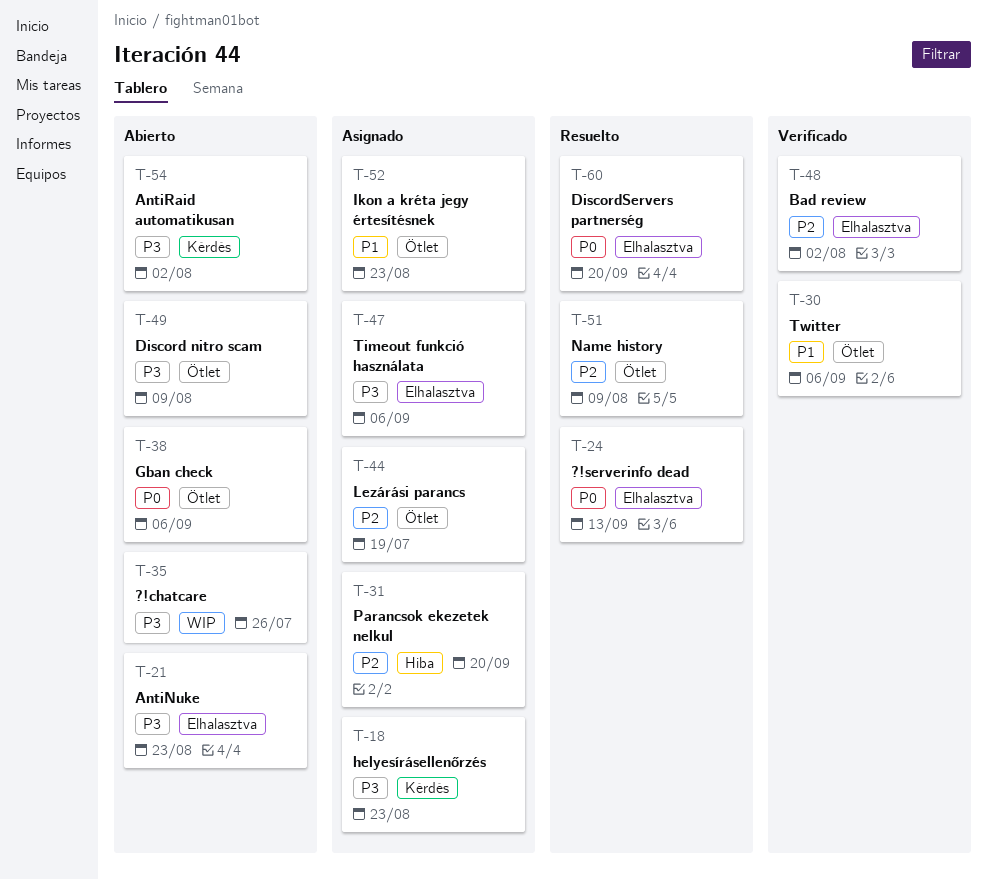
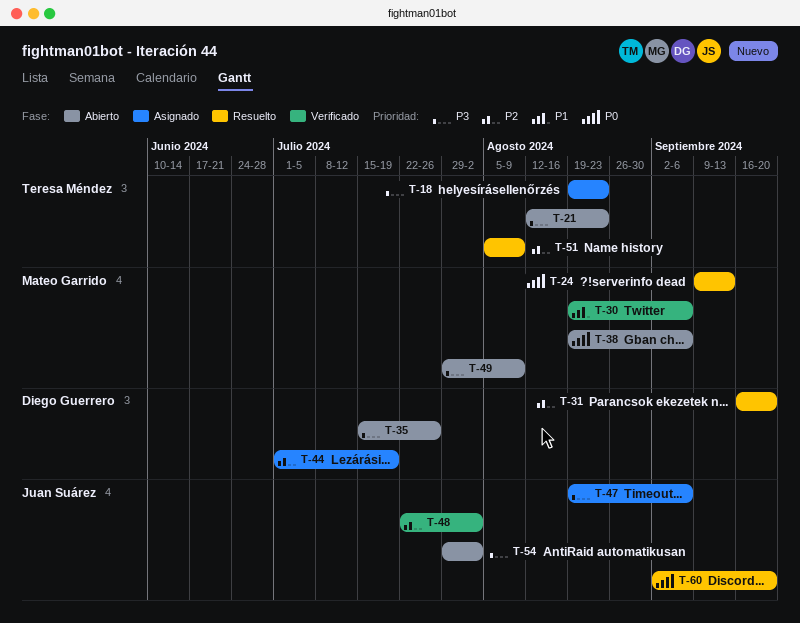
T-31, status: Asignado -> Resuelto
T-52: present -> none

